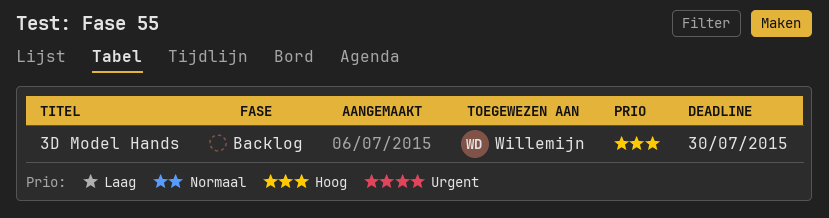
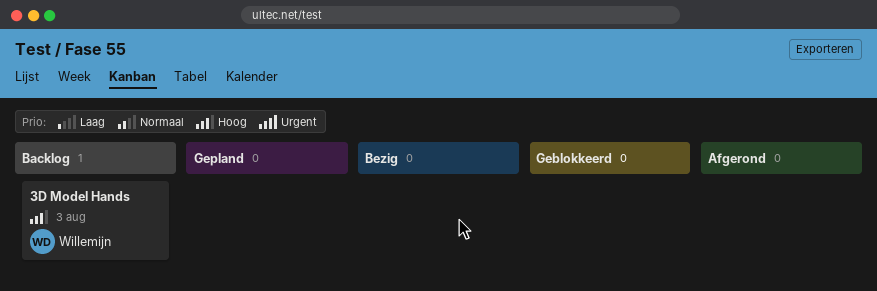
3D Model Hands, due: Jul 30 -> Aug 3

